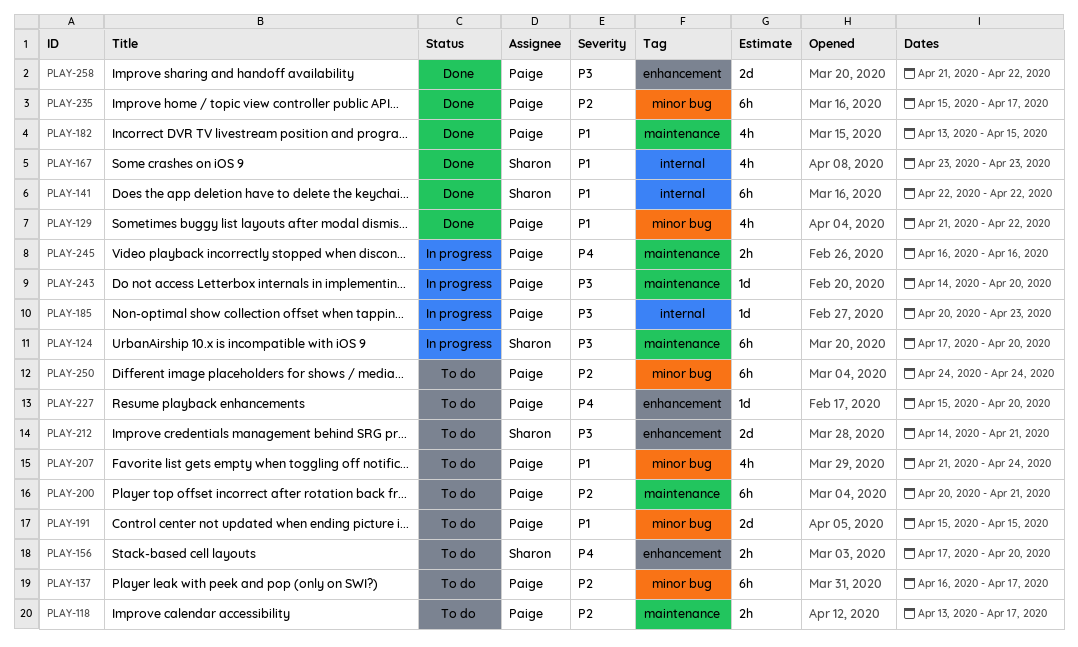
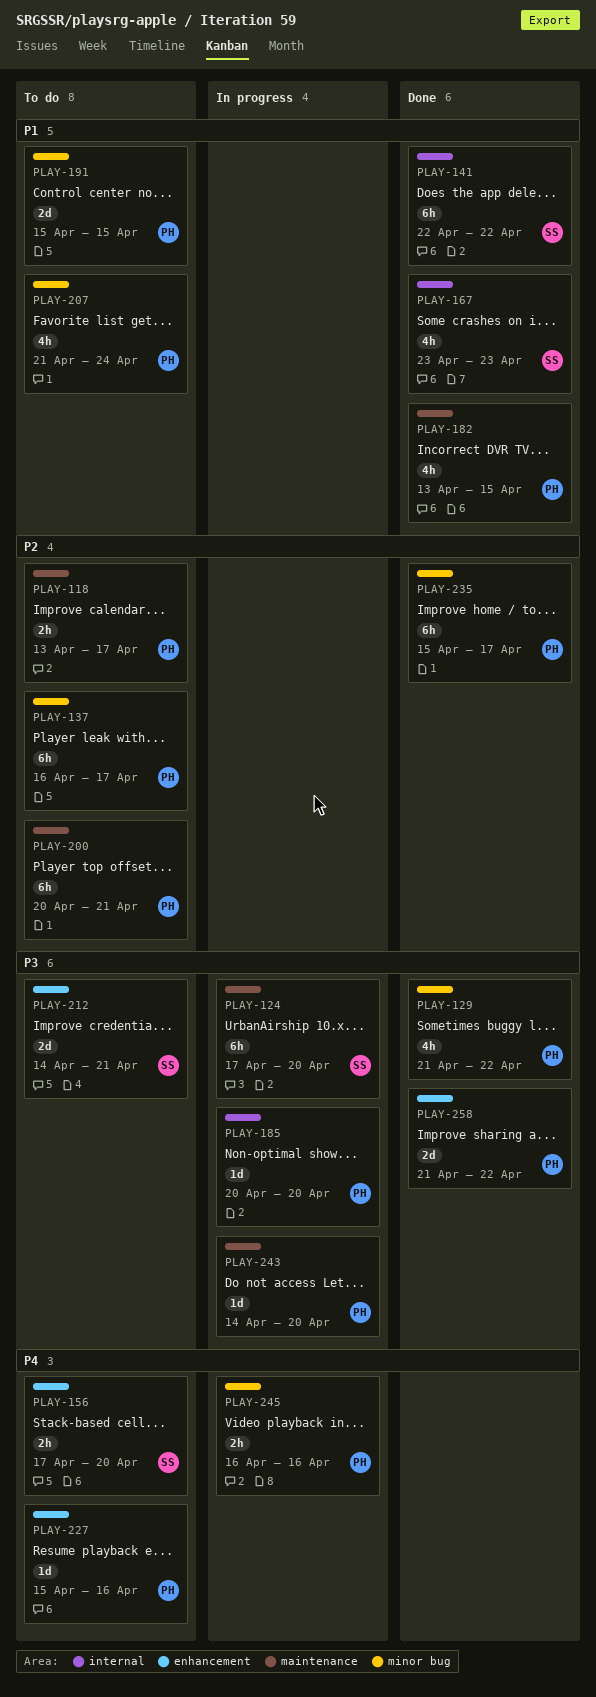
PLAY-129, priority: P1 -> P3
PLAY-185, due: Apr 23 -> Apr 20
PLAY-227, due: Apr 20 -> Apr 16
PLAY-245, label: maintenance -> minor bug
PLAY-250: present -> none

